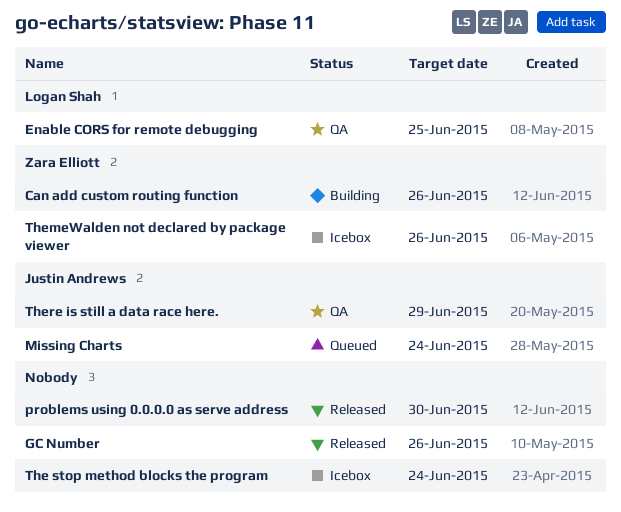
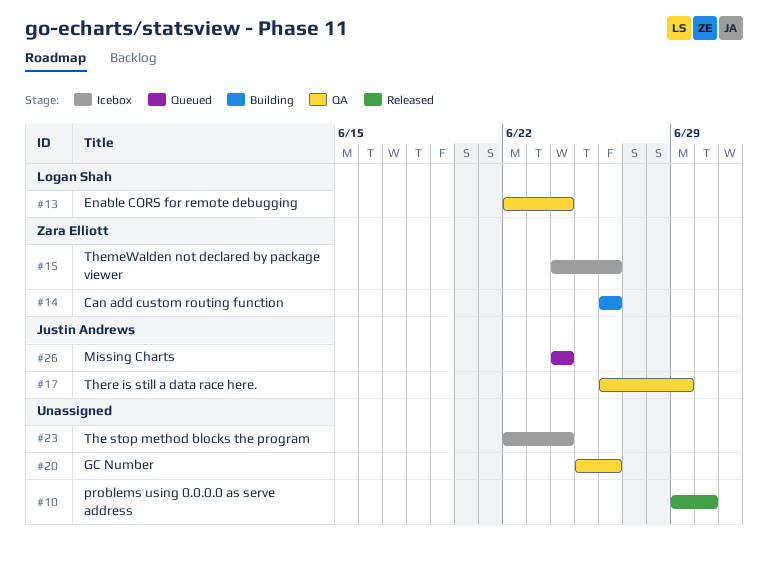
Enable CORS for remote debugging, due: Jun 25 -> Jun 24
GC Number, status: Released -> QA

